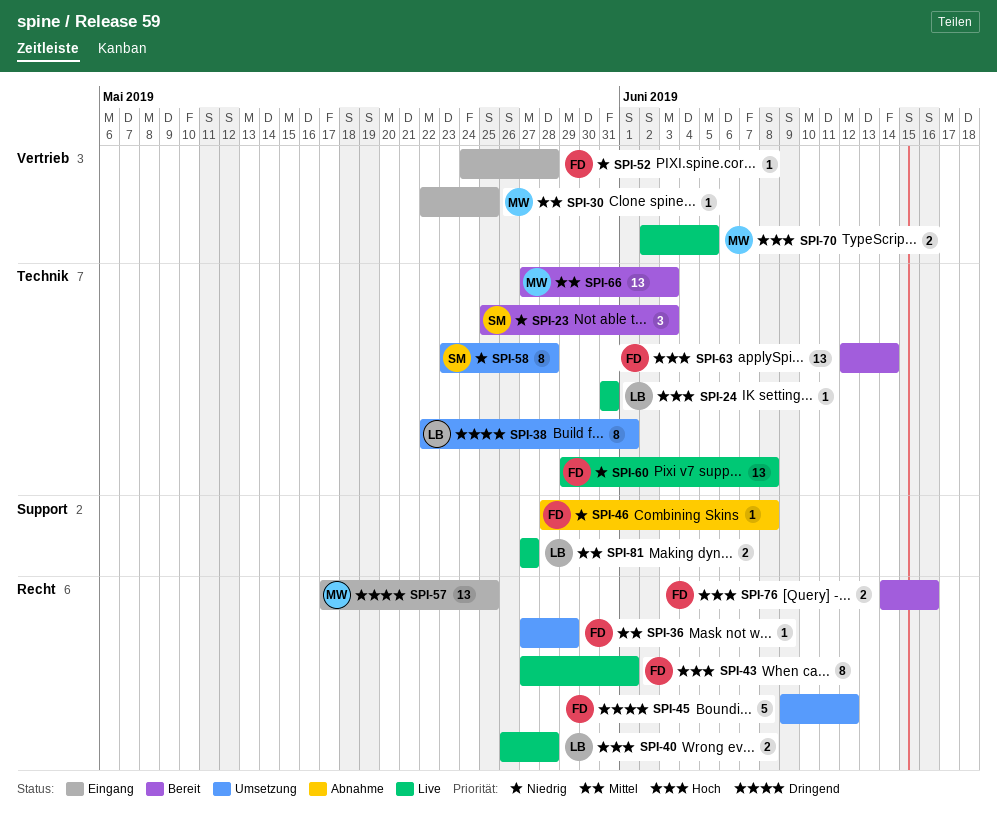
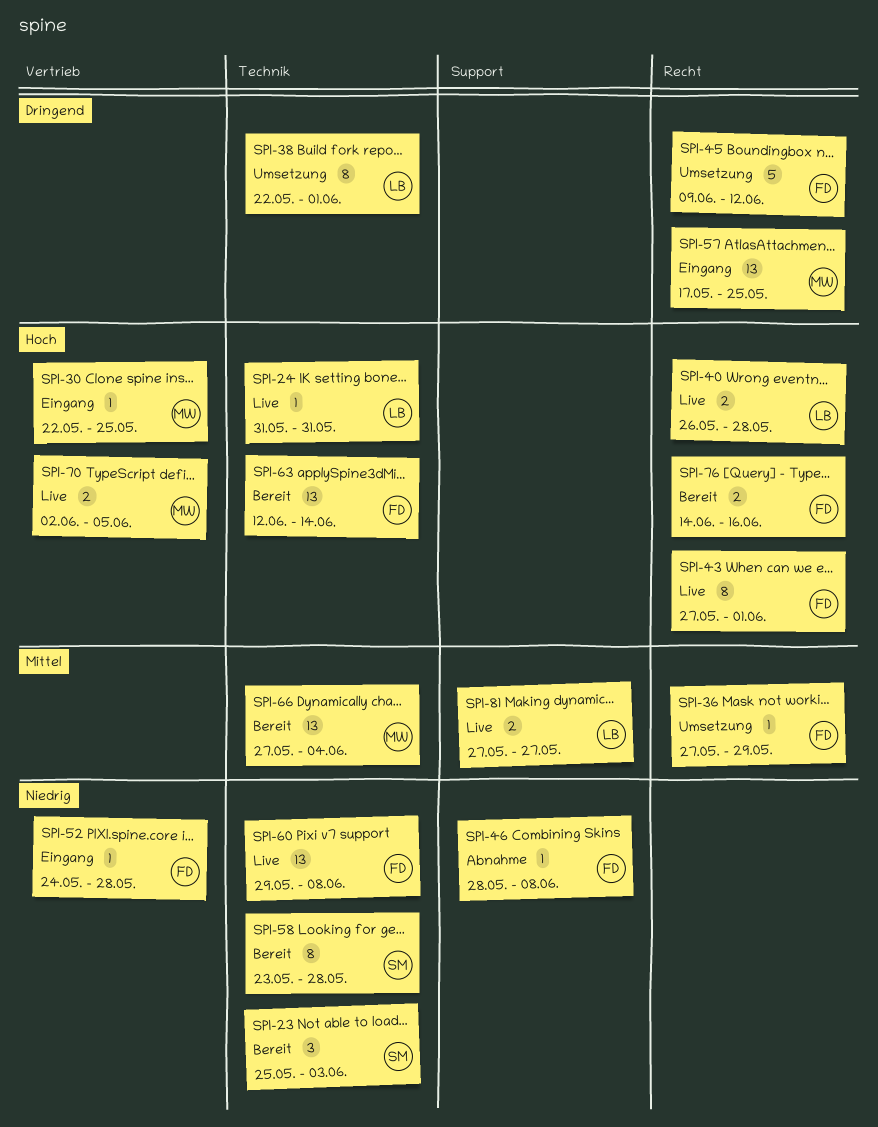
SPI-30, priority: Mittel -> Hoch
SPI-58, status: Umsetzung -> Bereit
SPI-66, due: Jun 3 -> Jun 4

